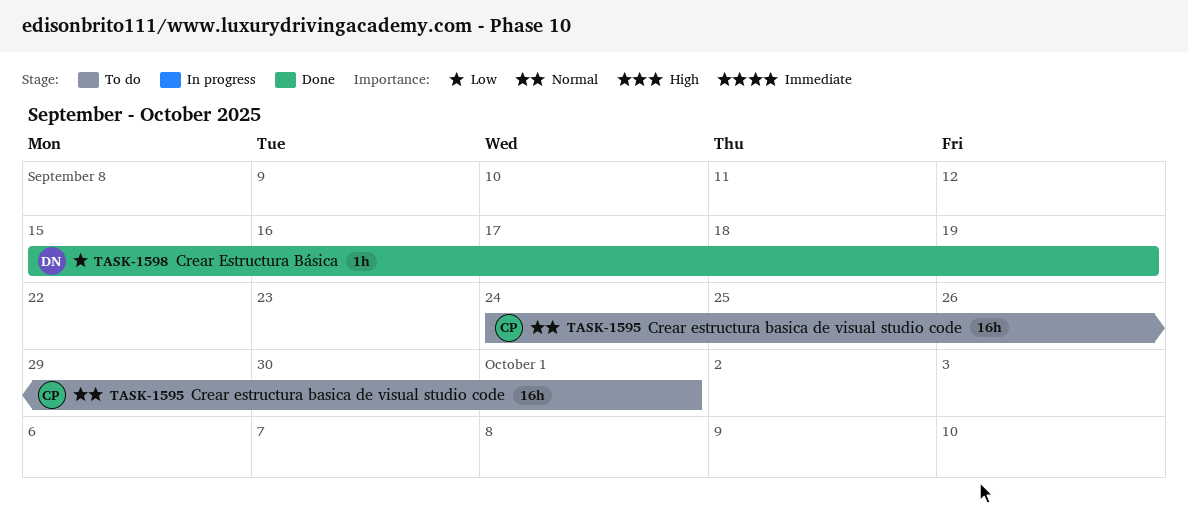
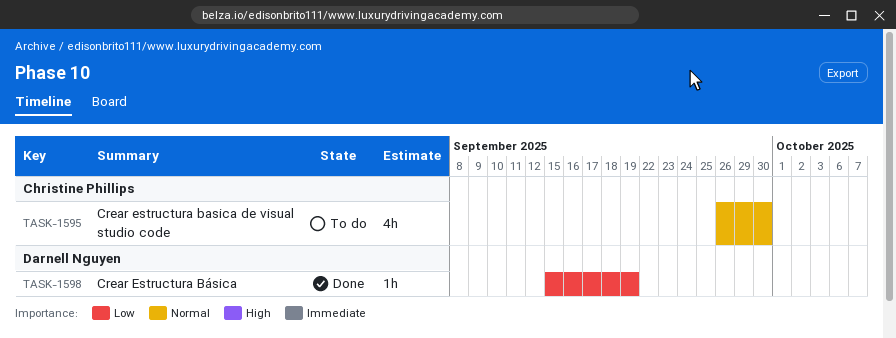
TASK-1595, estimate: 16h -> 4h
TASK-1595, start: Sep 24 -> Sep 26
TASK-1595, due: Oct 1 -> Sep 30

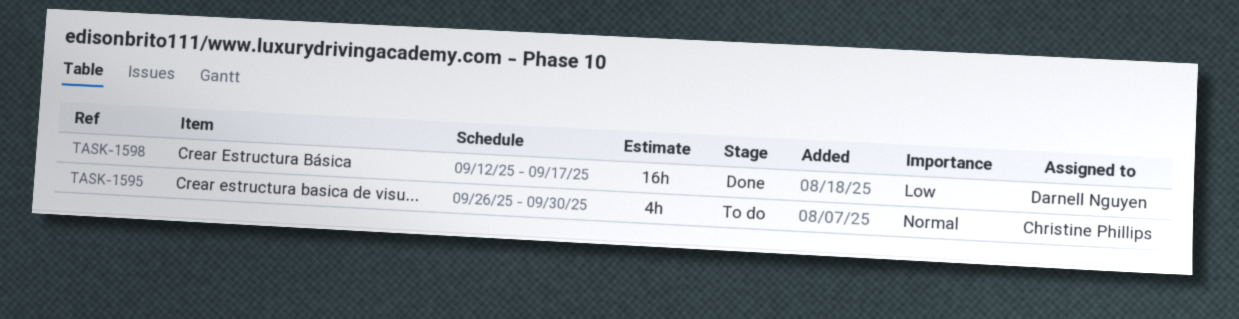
TASK-1598, estimate: 1h -> 16h
TASK-1598, start: Sep 15 -> Sep 12
TASK-1598, due: Sep 19 -> Sep 17

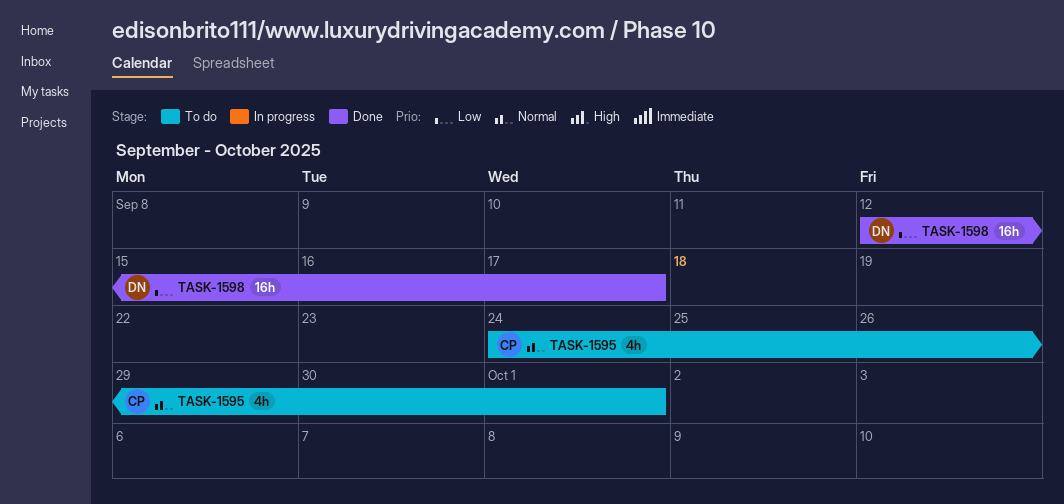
TASK-1595, start: Sep 26 -> Sep 24
TASK-1595, due: Sep 30 -> Oct 1

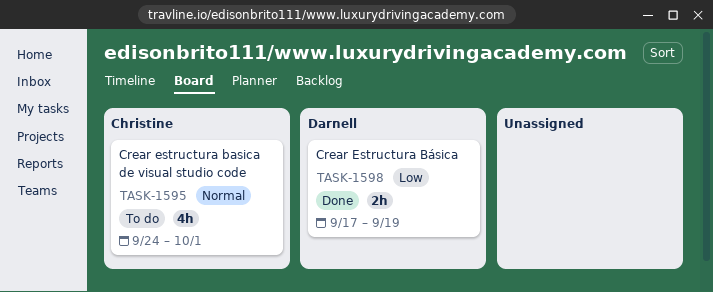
TASK-1598, estimate: 16h -> 2h
TASK-1598, start: Sep 12 -> Sep 17
TASK-1598, due: Sep 17 -> Sep 19

